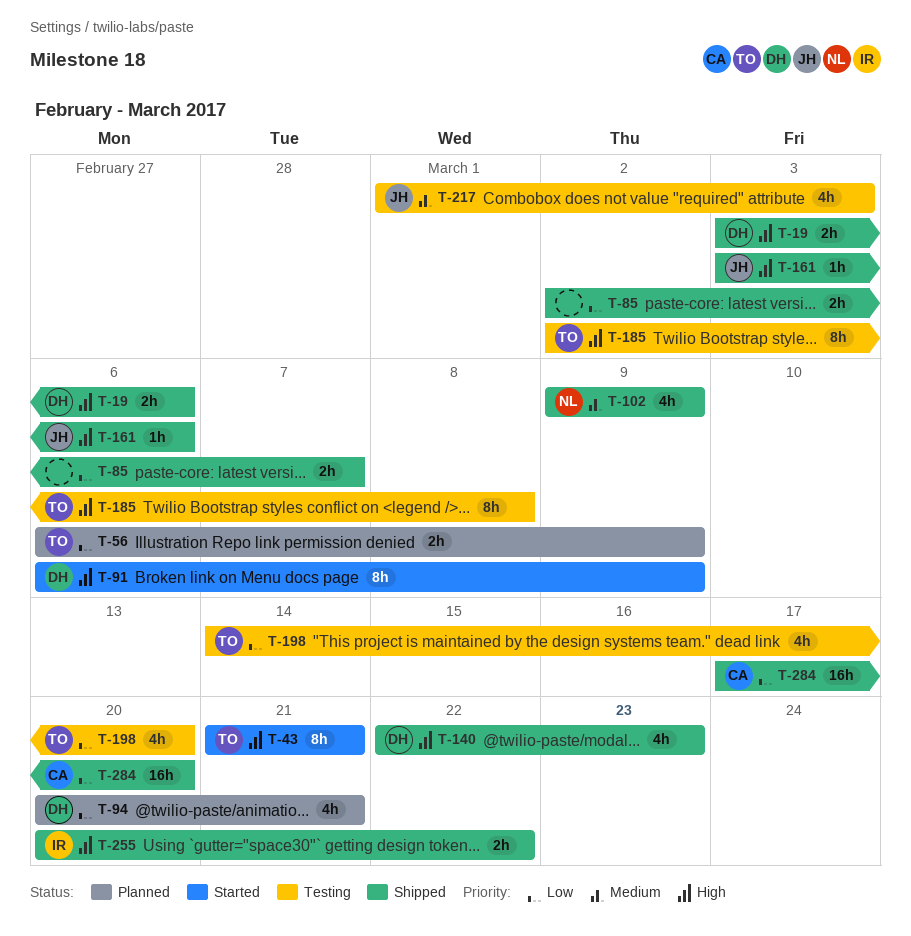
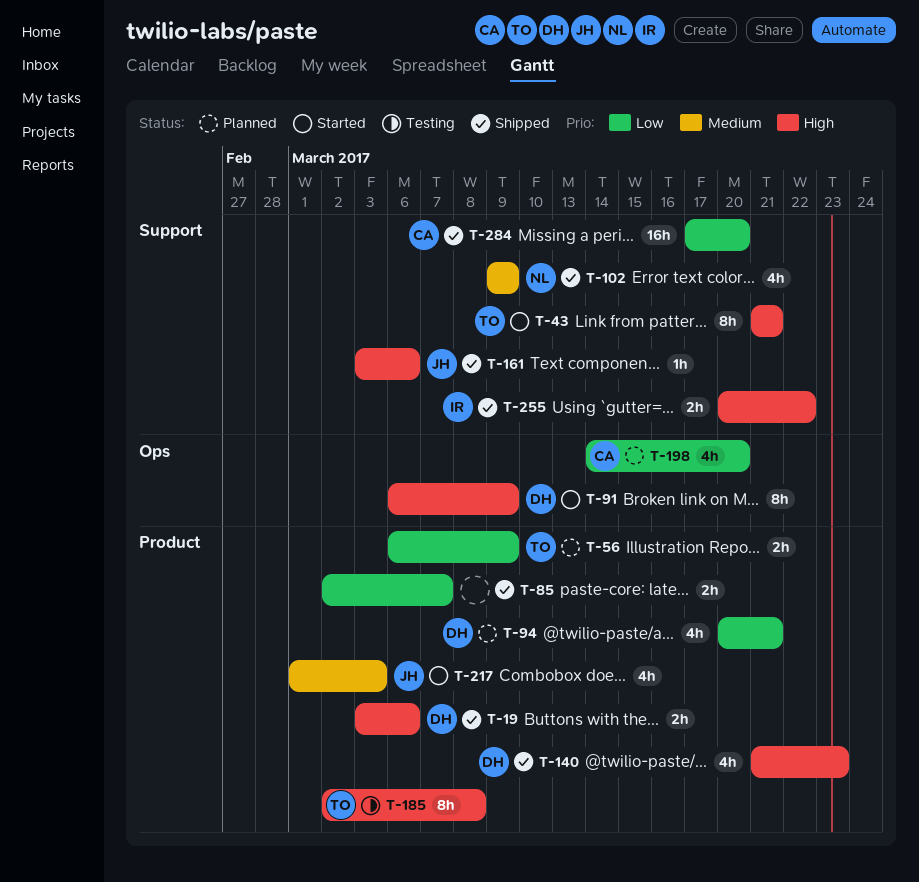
T-140, start: Mar 22 -> Mar 21
T-198, status: Testing -> Planned
T-198, owner: TO -> CA
T-217, status: Testing -> Started

